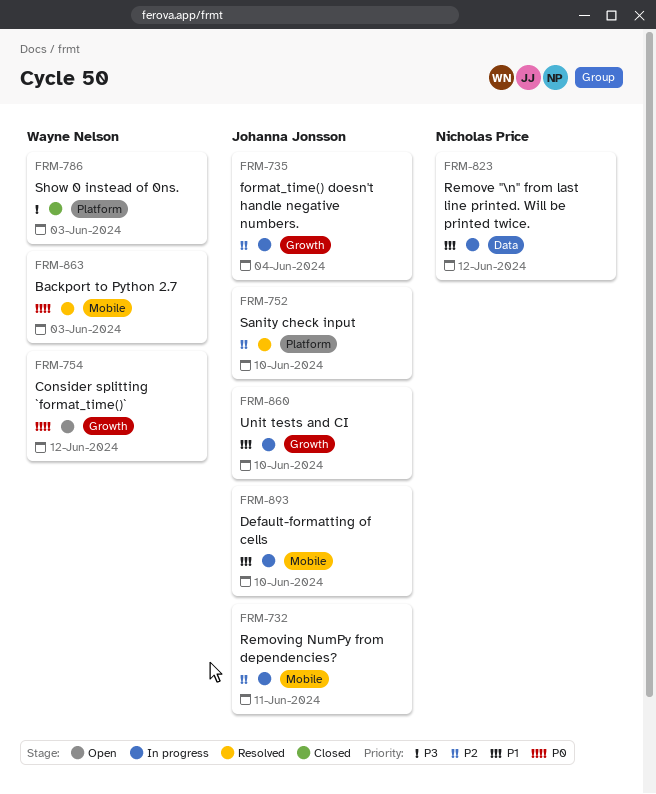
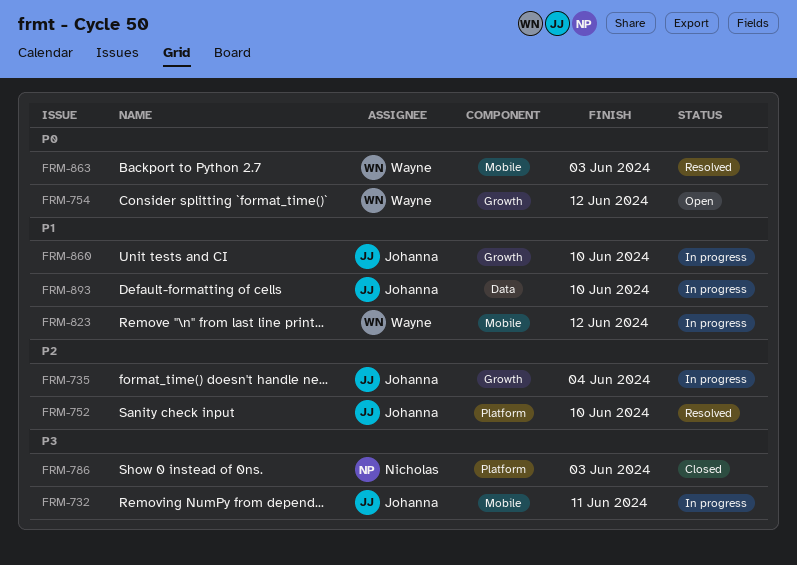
FRM-732, priority: P2 -> P3
FRM-786, owner: Wayne Nelson -> Nicholas Price
FRM-823, owner: Nicholas Price -> Wayne Nelson
FRM-823, label: Data -> Mobile
FRM-893, label: Mobile -> Data

